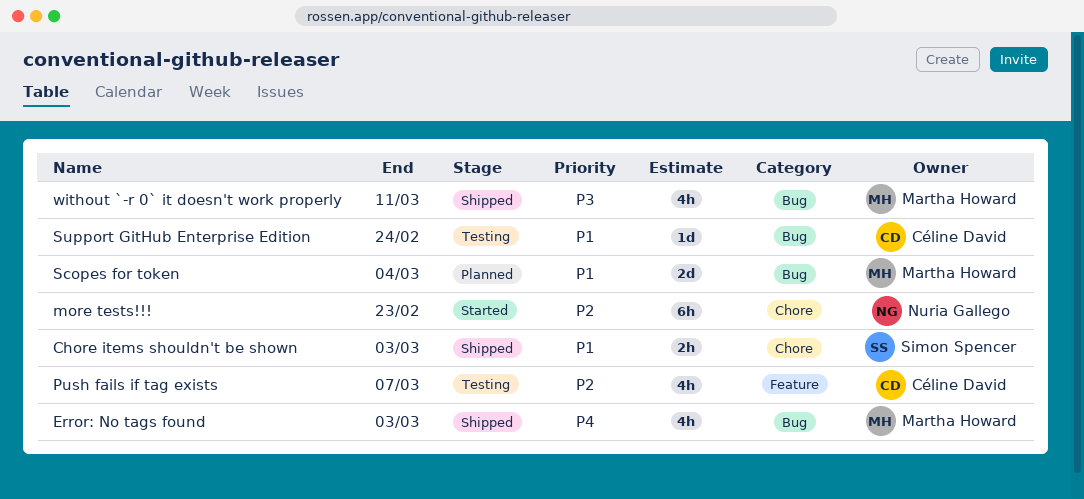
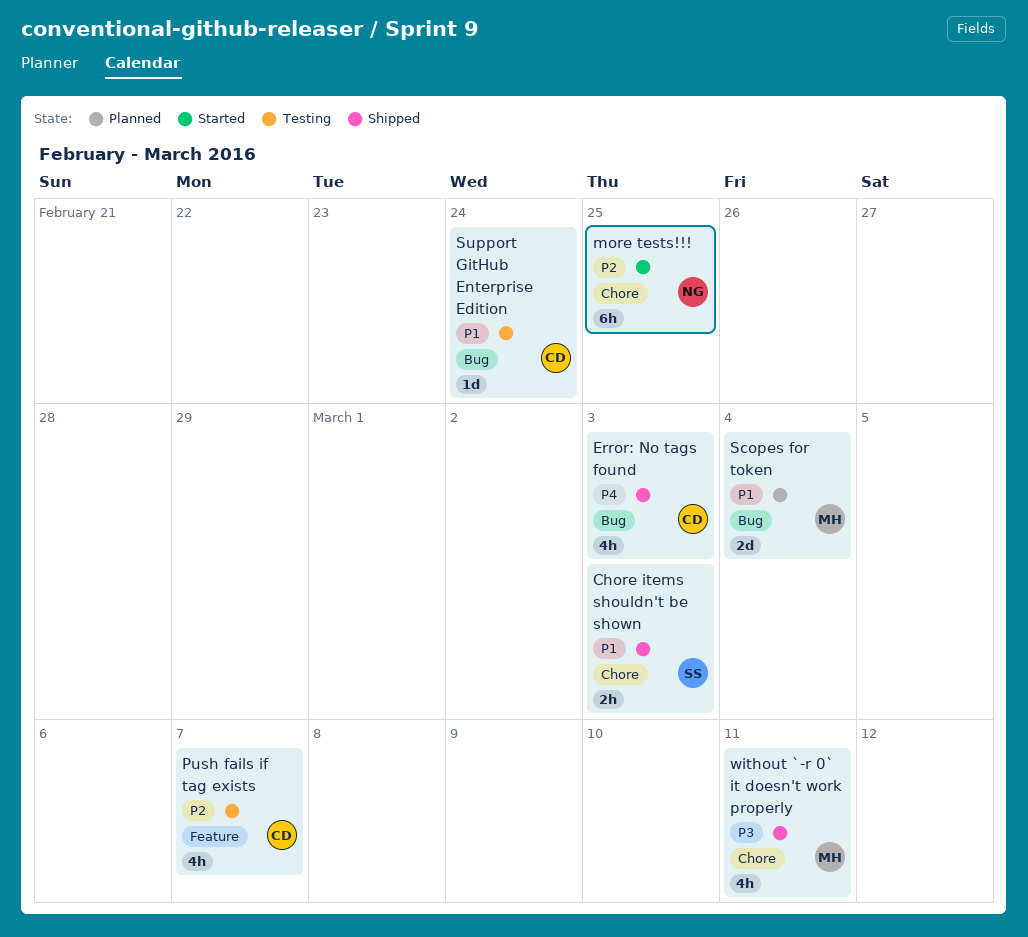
Error: No tags found, owner: Martha Howard -> Céline David
more tests!!!, due: Feb 23 -> Feb 25
without `-r 0` it doesn't work properly, label: Bug -> Chore

